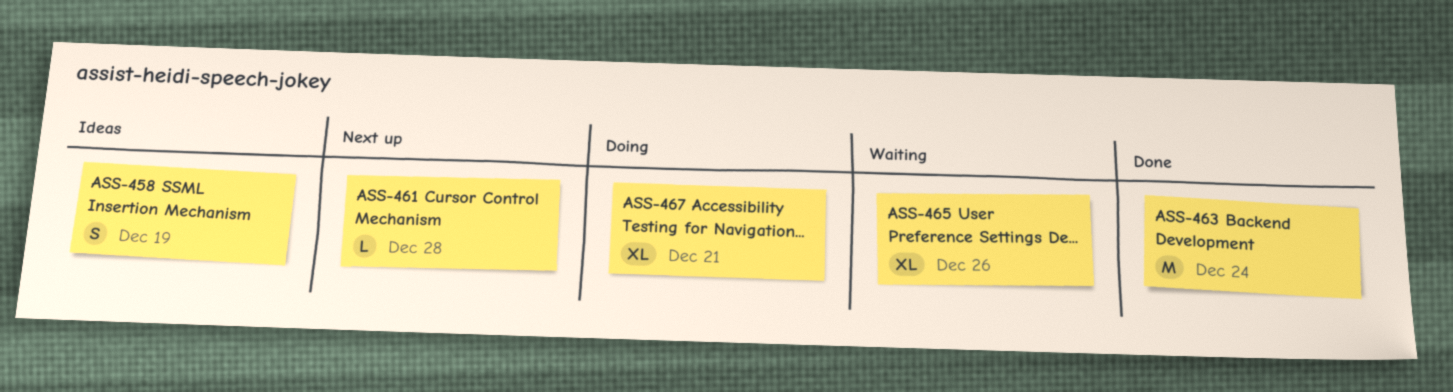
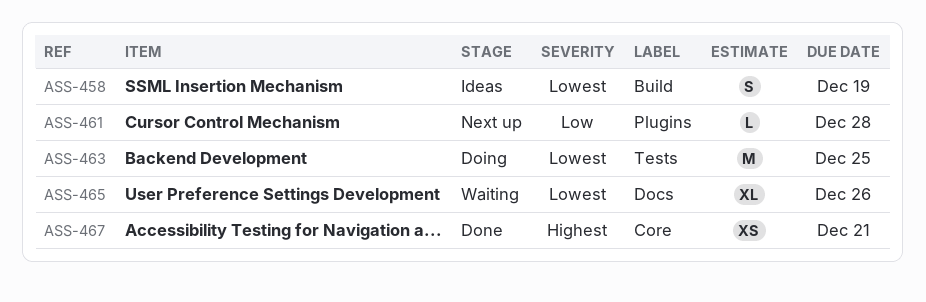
ASS-463, status: Done -> Doing
ASS-463, due: Dec 24 -> Dec 25
ASS-467, status: Doing -> Done
ASS-467, estimate: XL -> XS

